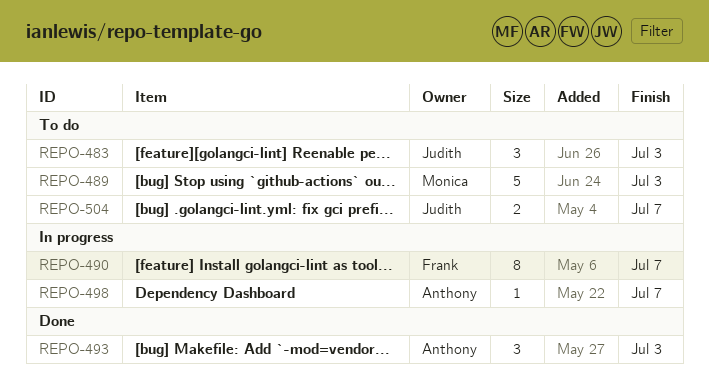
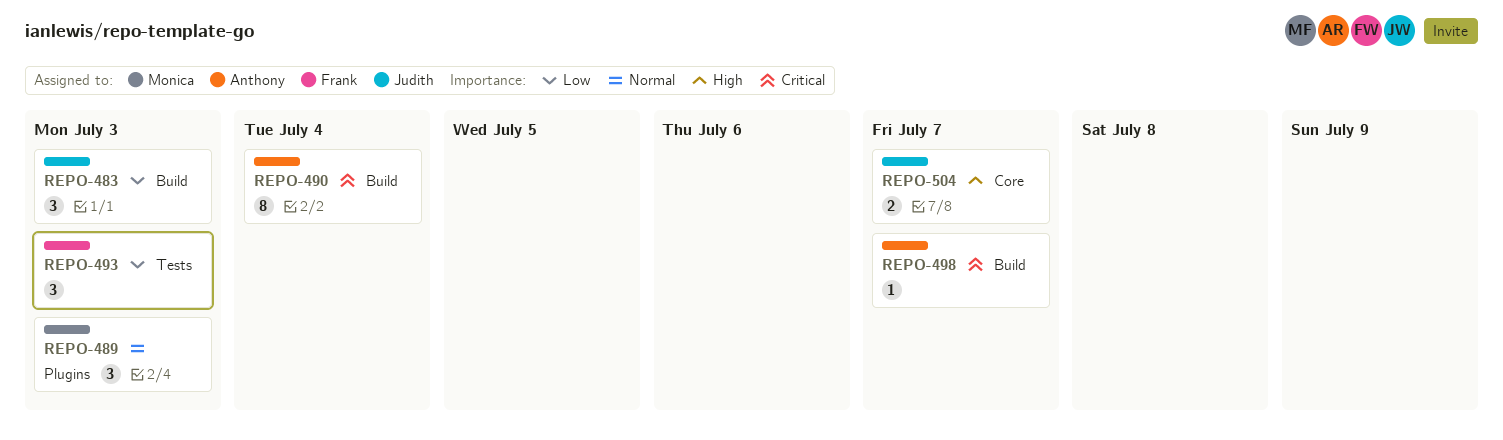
REPO-489, estimate: 5 -> 3
REPO-490, owner: Frank -> Anthony
REPO-490, due: Jul 7 -> Jul 4
REPO-493, owner: Anthony -> Frank

